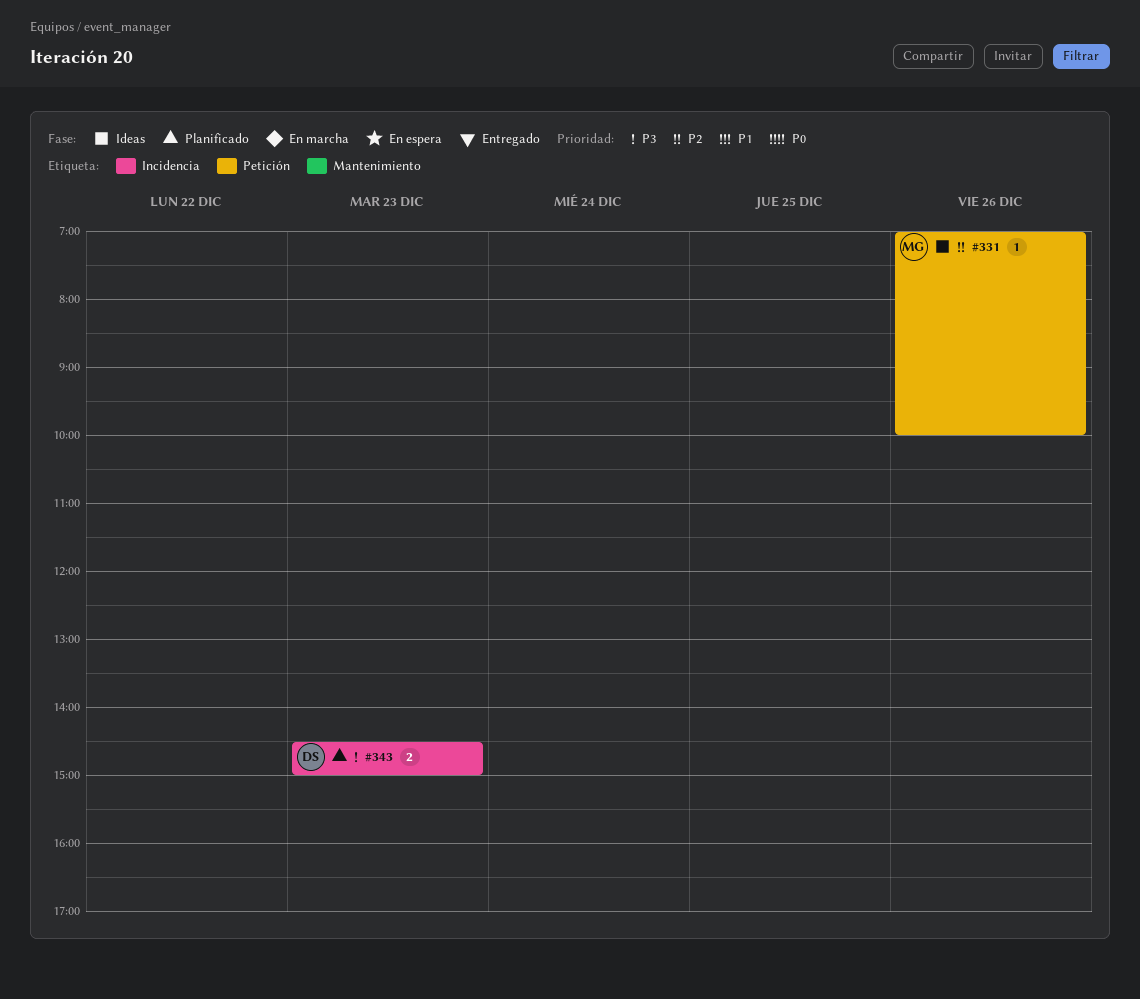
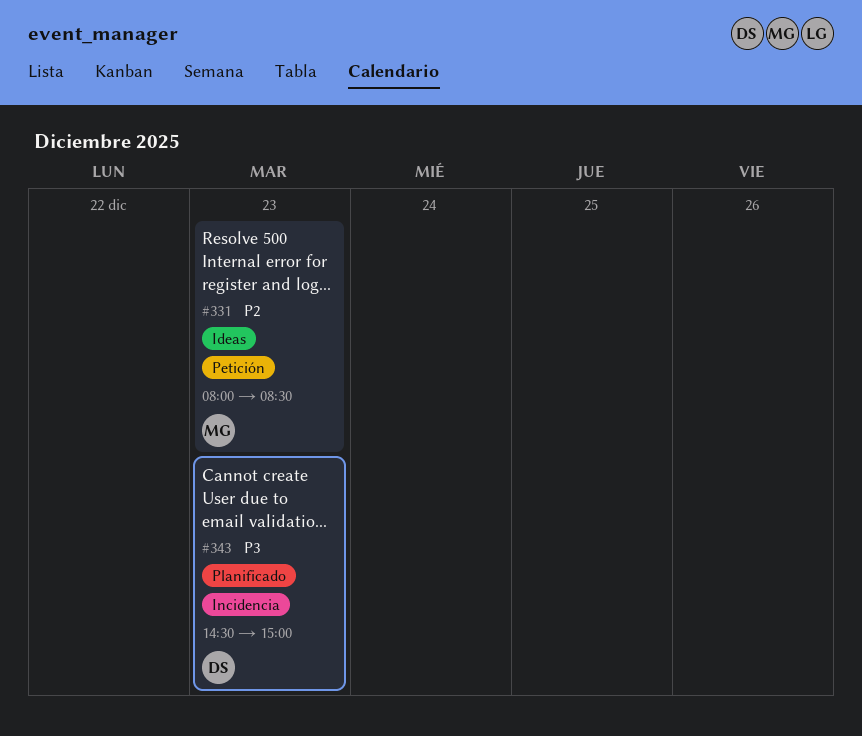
#331, day: Dec 26 -> Dec 23
#331, begins: 07:00 -> 08:00
#331, ends: 10:00 -> 08:30

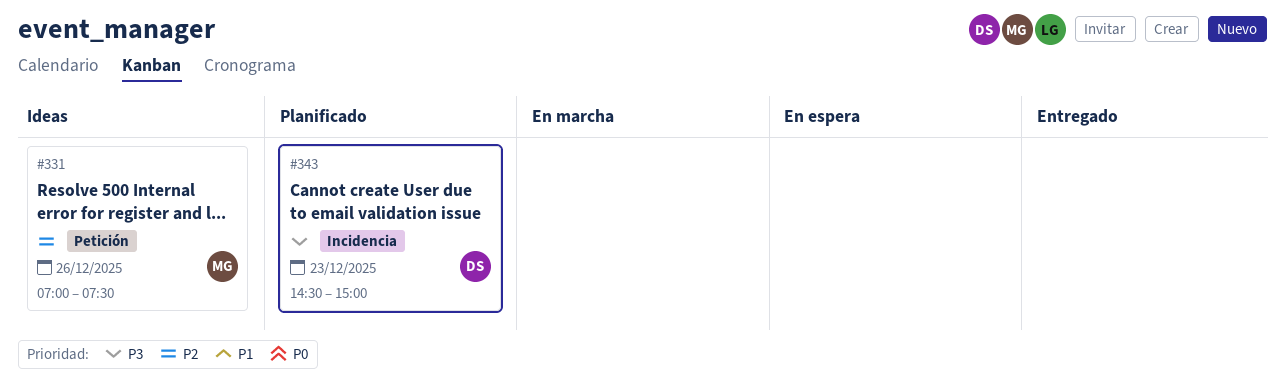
#331, day: Dec 23 -> Dec 26
#331, begins: 08:00 -> 07:00
#331, ends: 08:30 -> 07:30

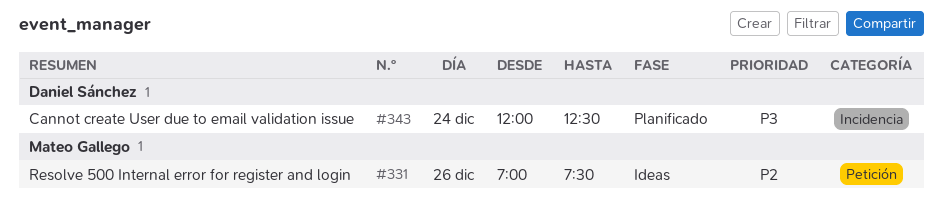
#343, day: Dec 23 -> Dec 24
#343, begins: 14:30 -> 12:00
#343, ends: 15:00 -> 12:30

